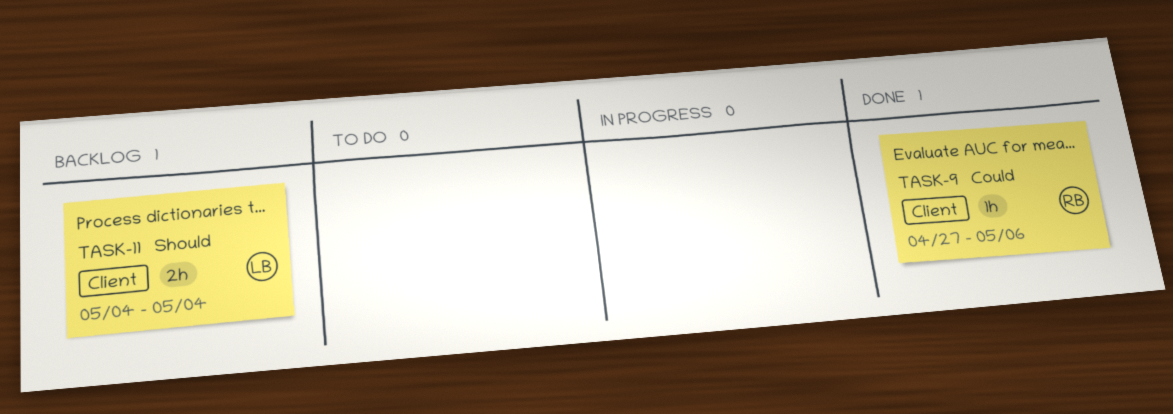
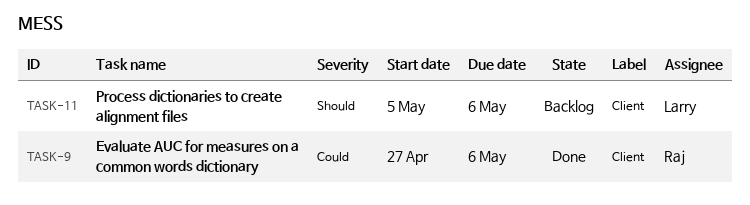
TASK-11, start: May 4 -> May 5
TASK-11, due: May 4 -> May 6

